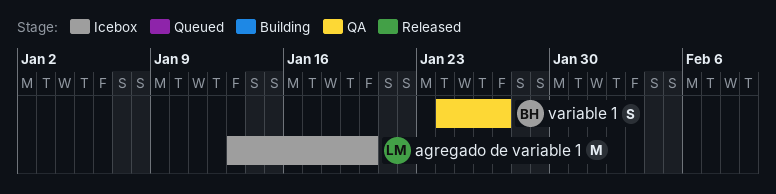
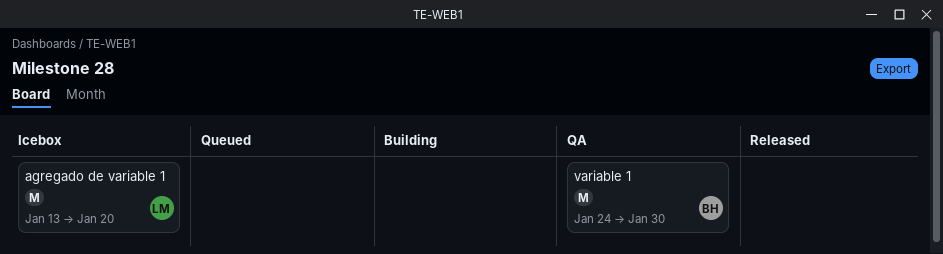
variable 1, estimate: S -> M
variable 1, due: Jan 27 -> Jan 30

